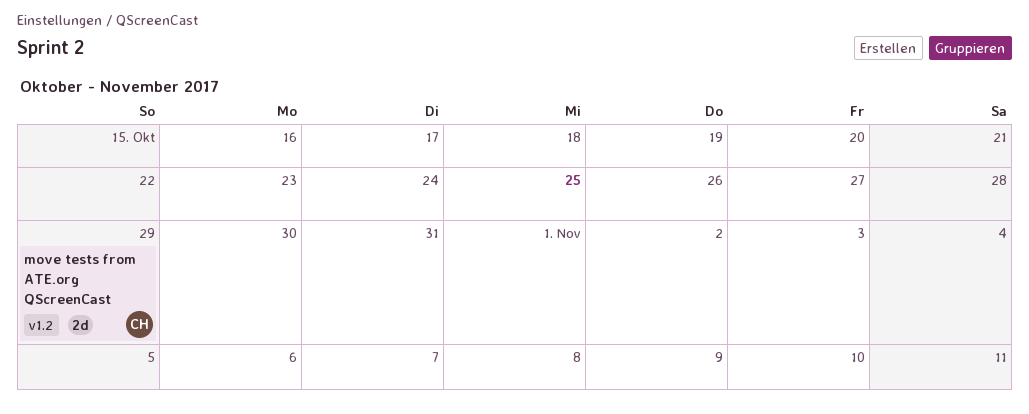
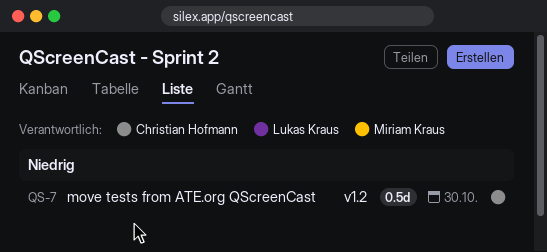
move tests from ATE.org QScreenCast, estimate: 2d -> 0.5d
move tests from ATE.org QScreenCast, due: Oct 29 -> Oct 30

